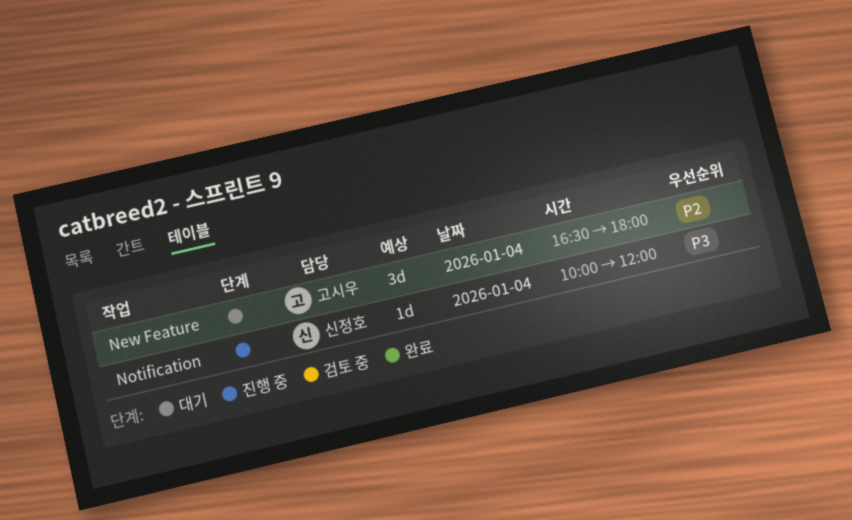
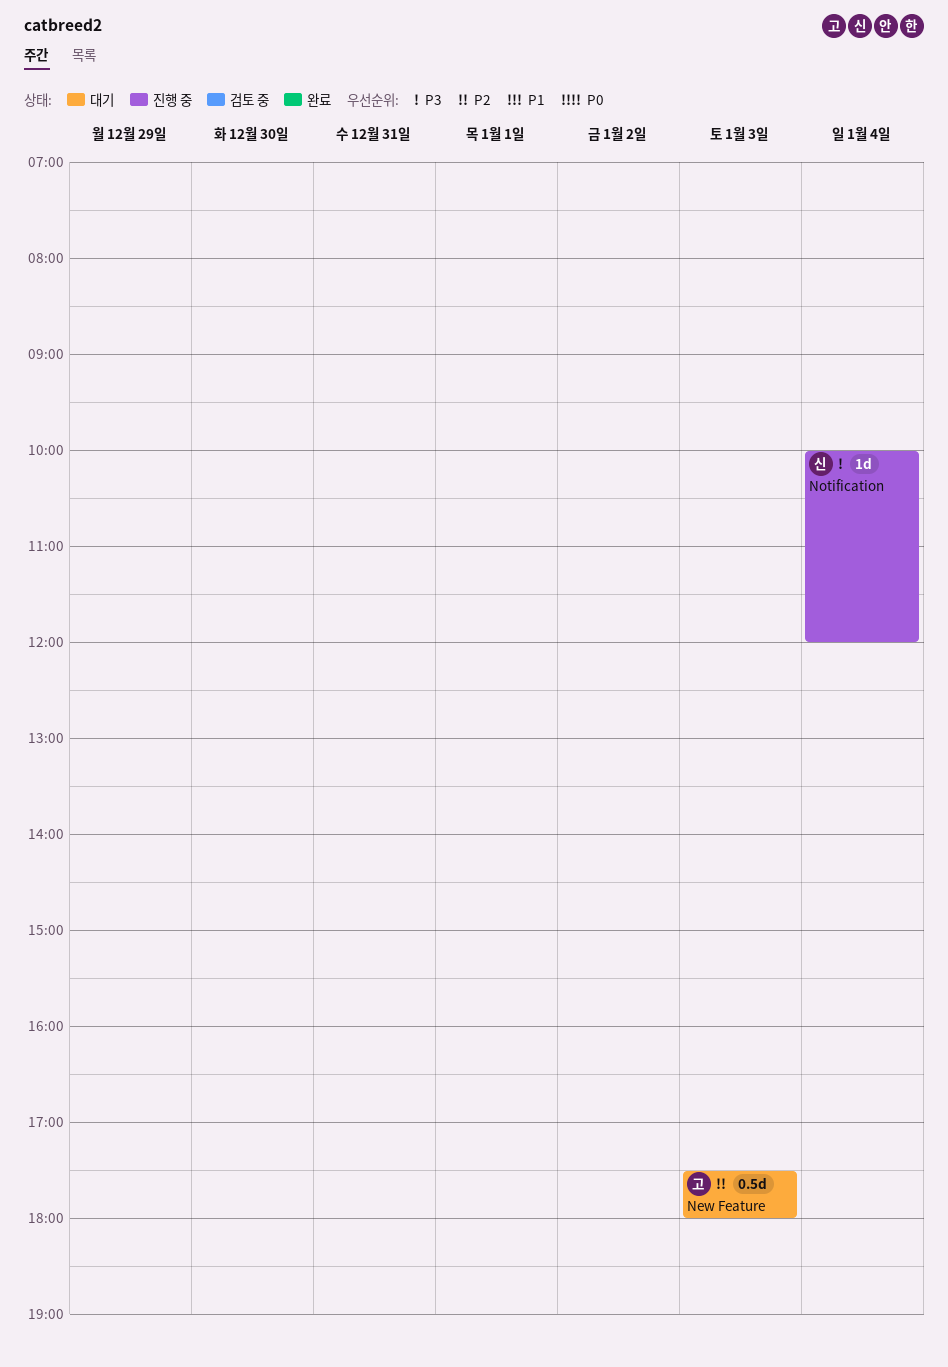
New Feature, estimate: 3d -> 0.5d
New Feature, day: Jan 4 -> Jan 3
New Feature, begins: 16:30 -> 17:30

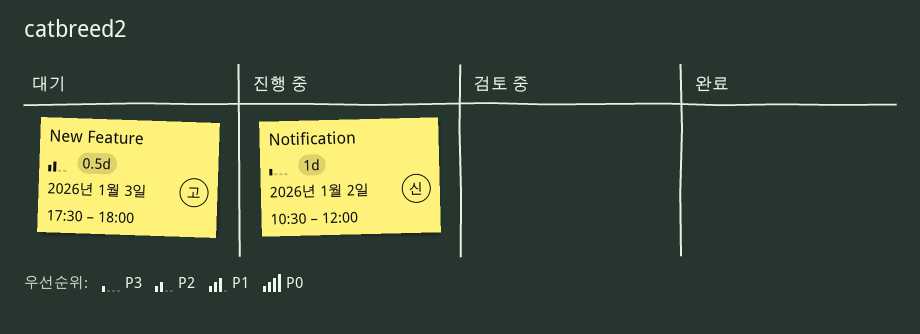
Notification, day: Jan 4 -> Jan 2
Notification, begins: 10:00 -> 10:30

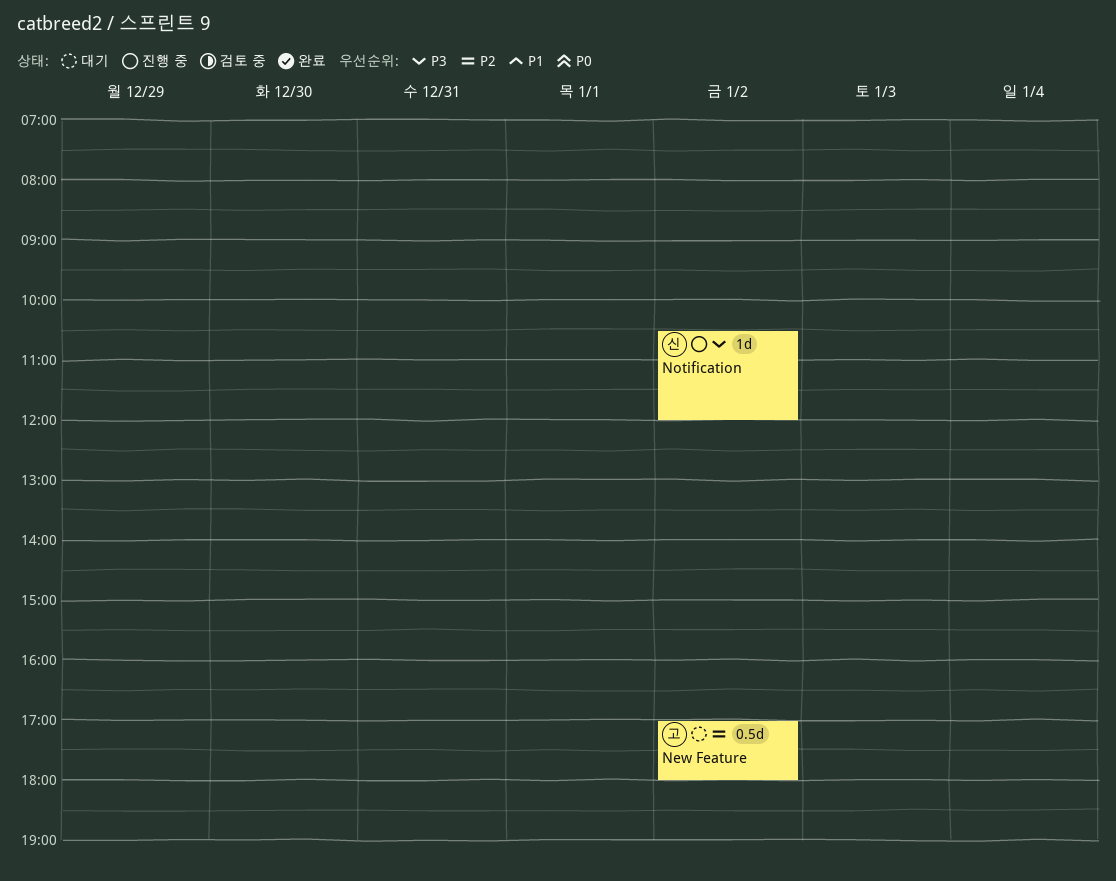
New Feature, day: Jan 3 -> Jan 2
New Feature, begins: 17:30 -> 17:00

